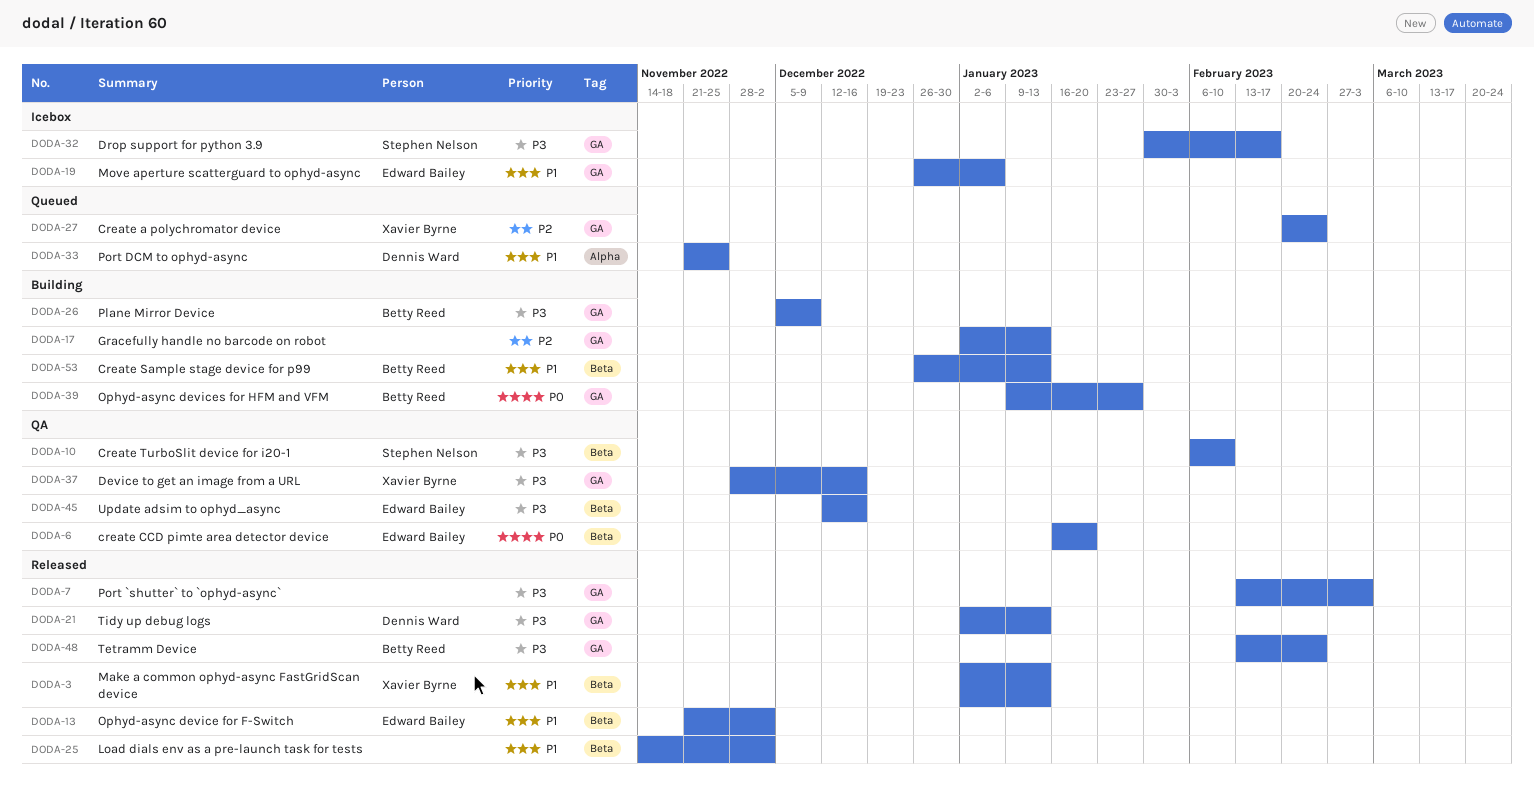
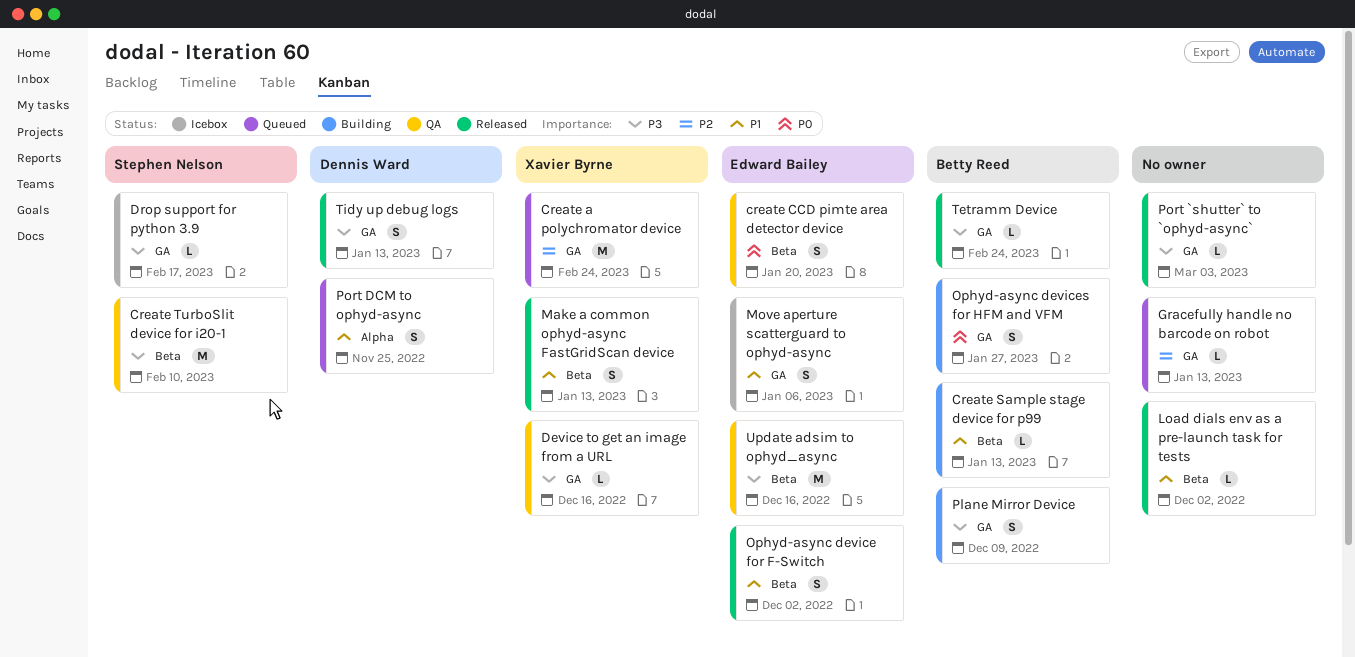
Gracefully handle no barcode on robot, status: Building -> Queued

